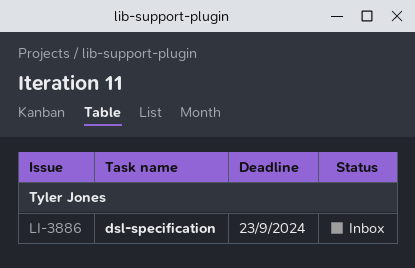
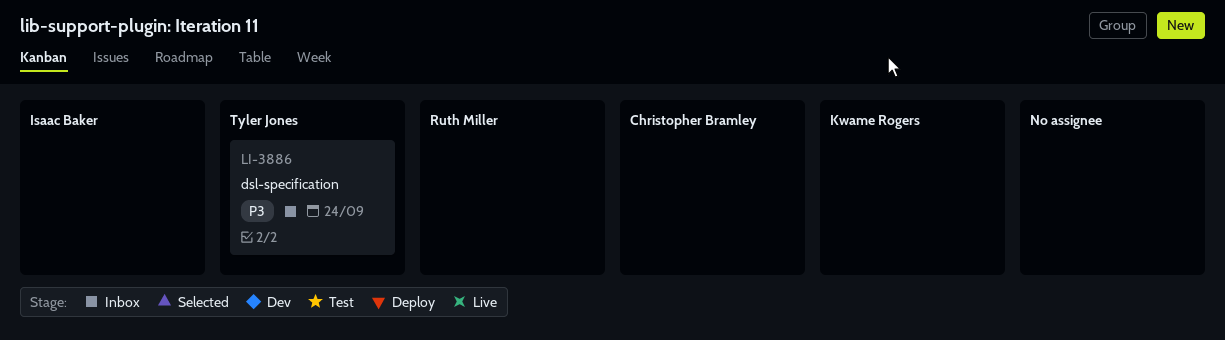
LI-3886, due: Sep 23 -> Sep 24

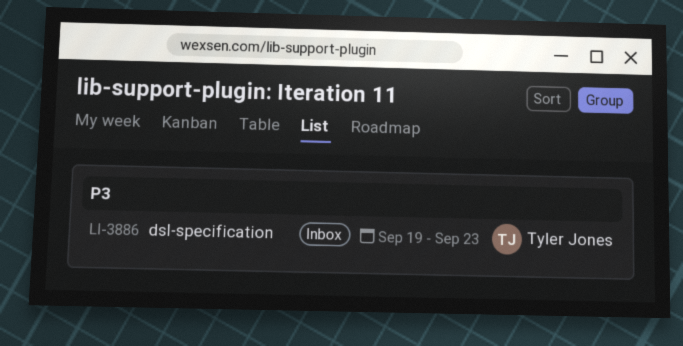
LI-3886, due: Sep 24 -> Sep 23

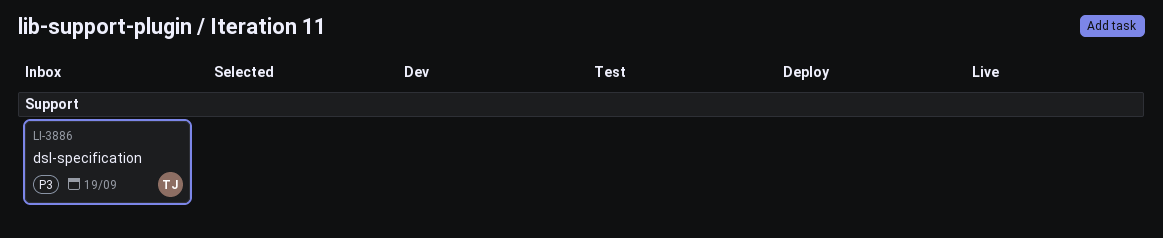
LI-3886, due: Sep 23 -> Sep 19

